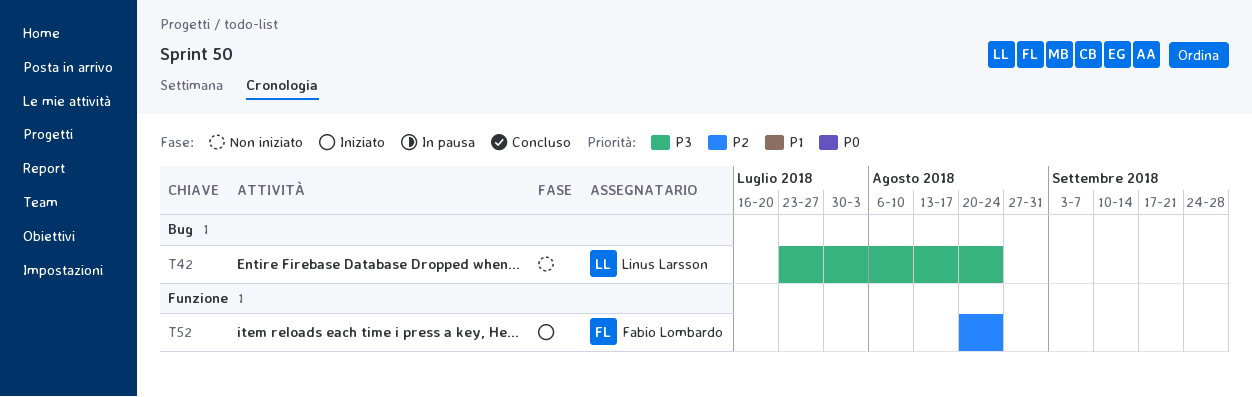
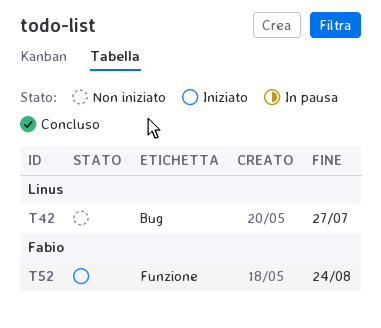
T42, due: Aug 24 -> Jul 27

